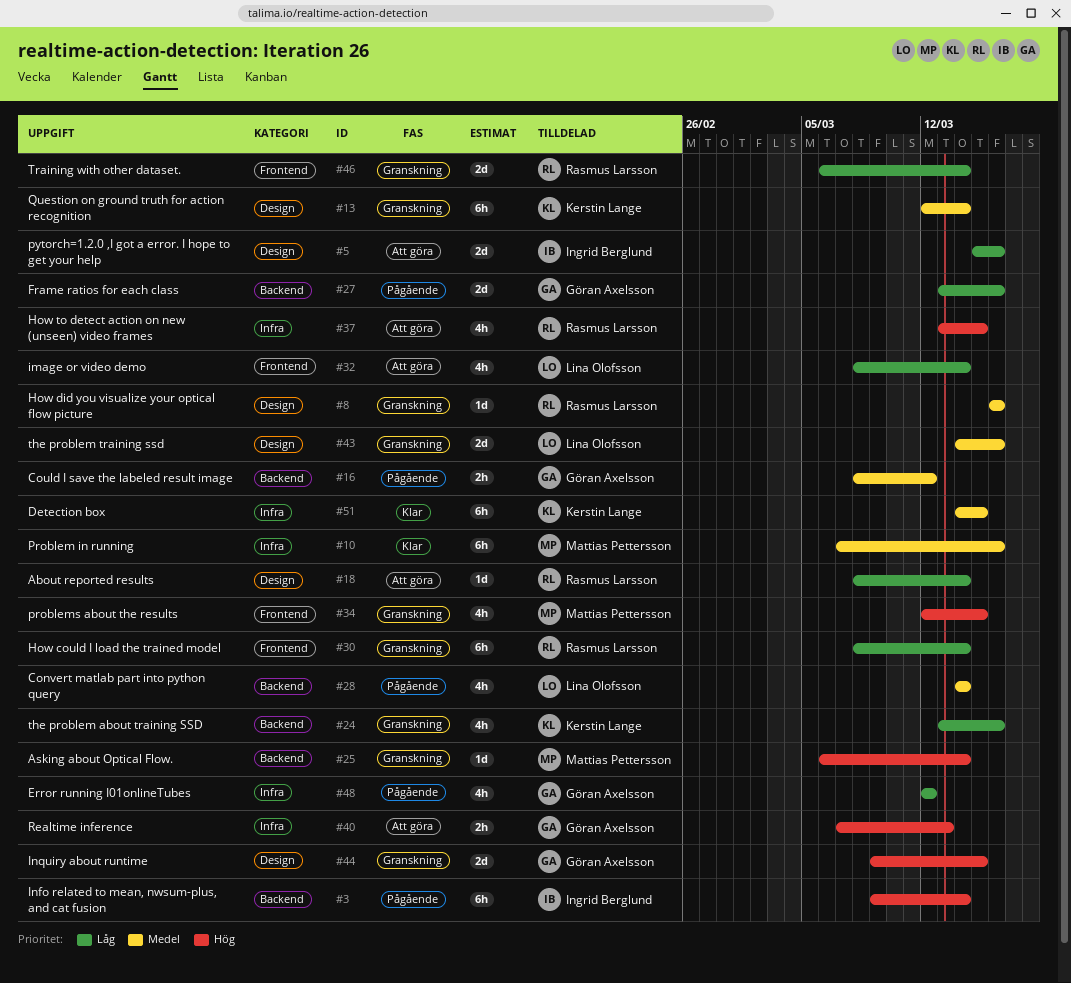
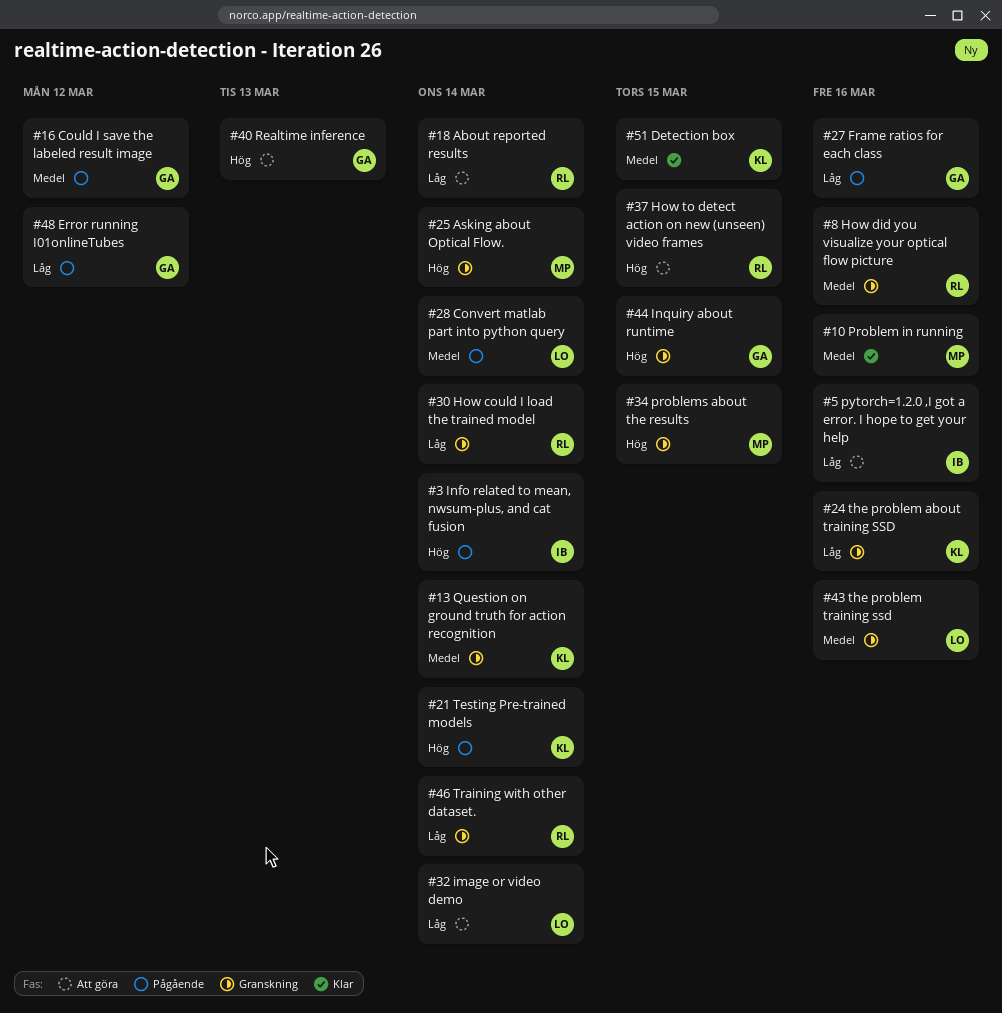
#21: none -> present

